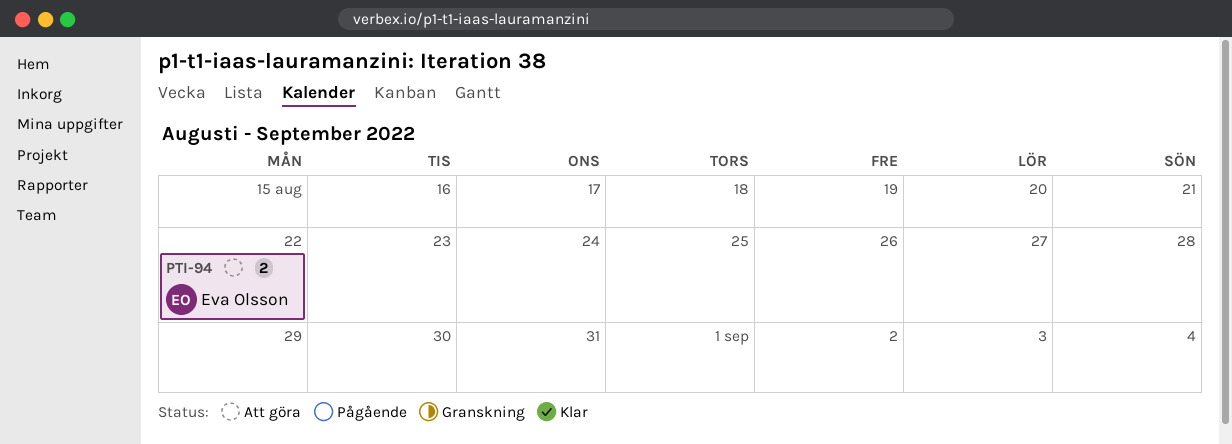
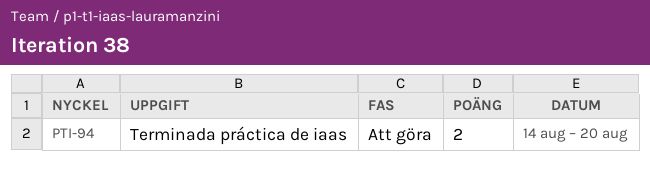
PTI-94, due: Aug 22 -> Aug 20

